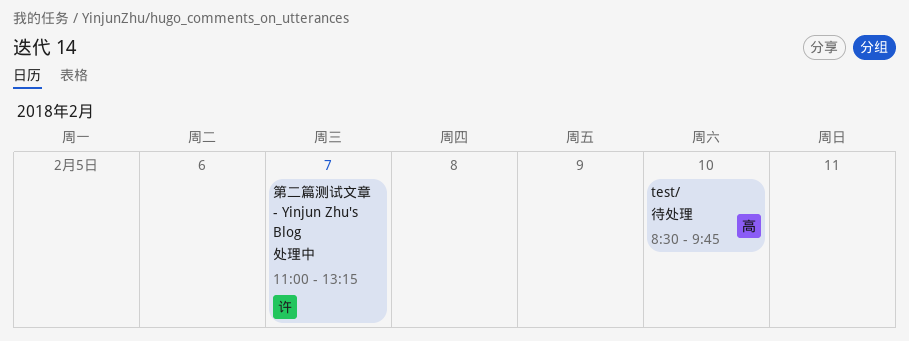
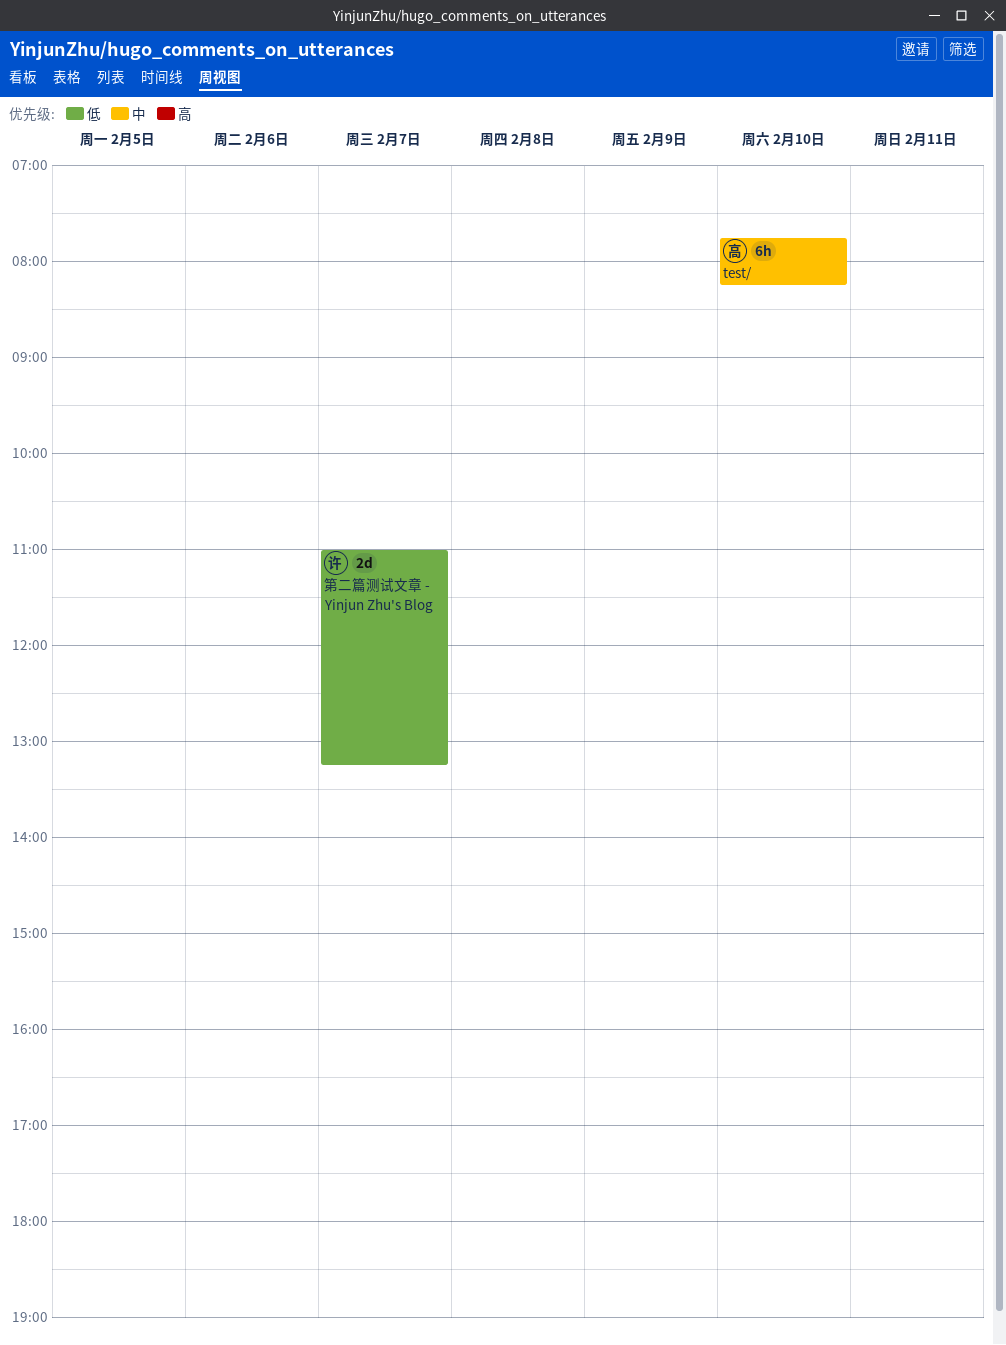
test/, begins: 08:30 -> 07:45
test/, ends: 09:45 -> 08:15

